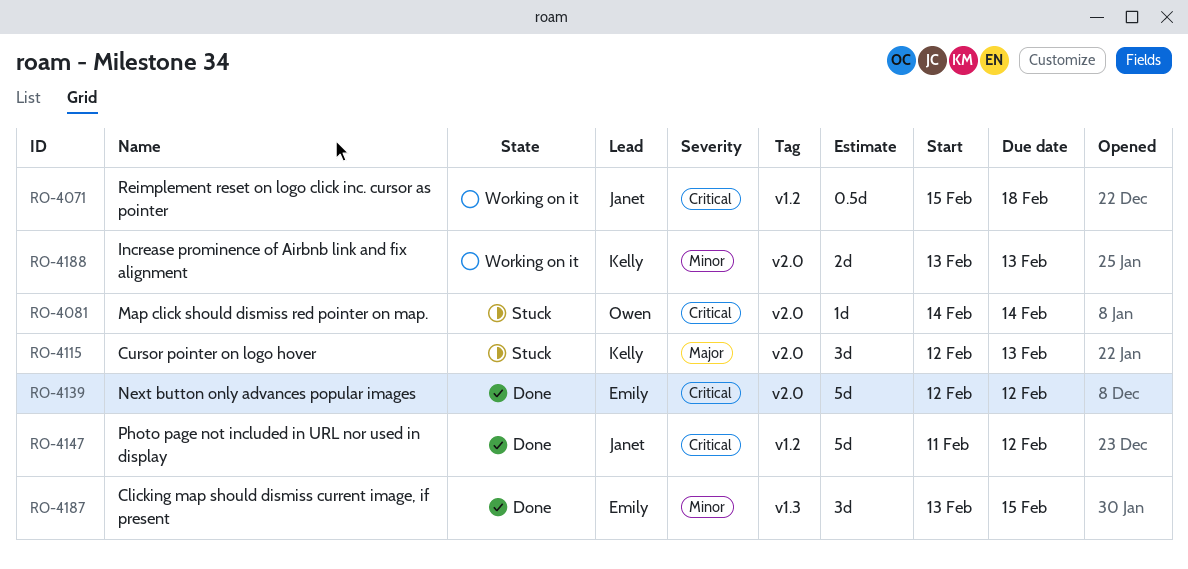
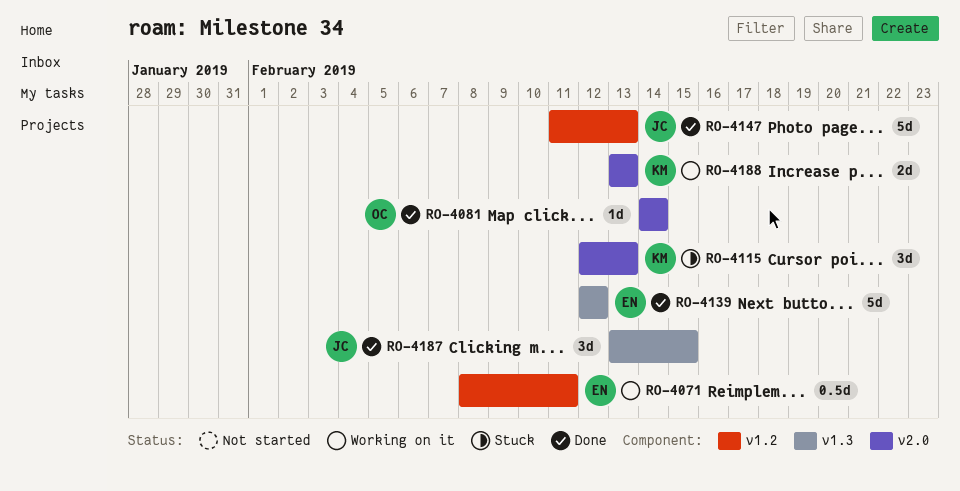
RO-4071, owner: Janet -> Emily
RO-4071, start: Feb 15 -> Feb 8
RO-4071, due: Feb 18 -> Feb 11
RO-4081, status: Stuck -> Done
RO-4139, label: v2.0 -> v1.3
RO-4147, due: Feb 12 -> Feb 13
RO-4187, owner: Emily -> Janet

